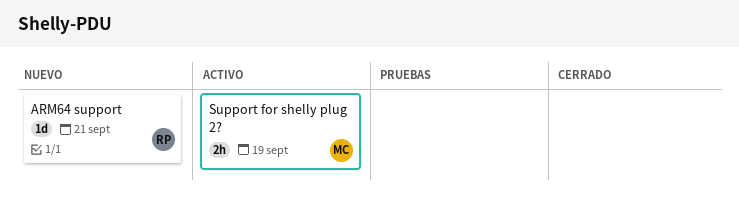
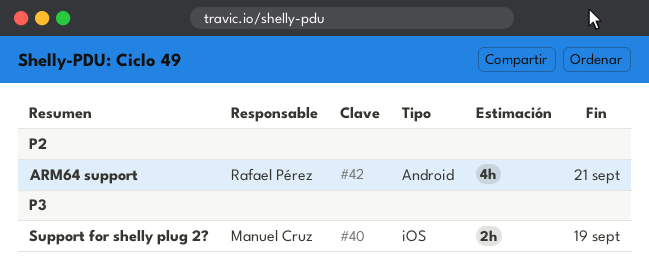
ARM64 support, estimate: 1d -> 4h

